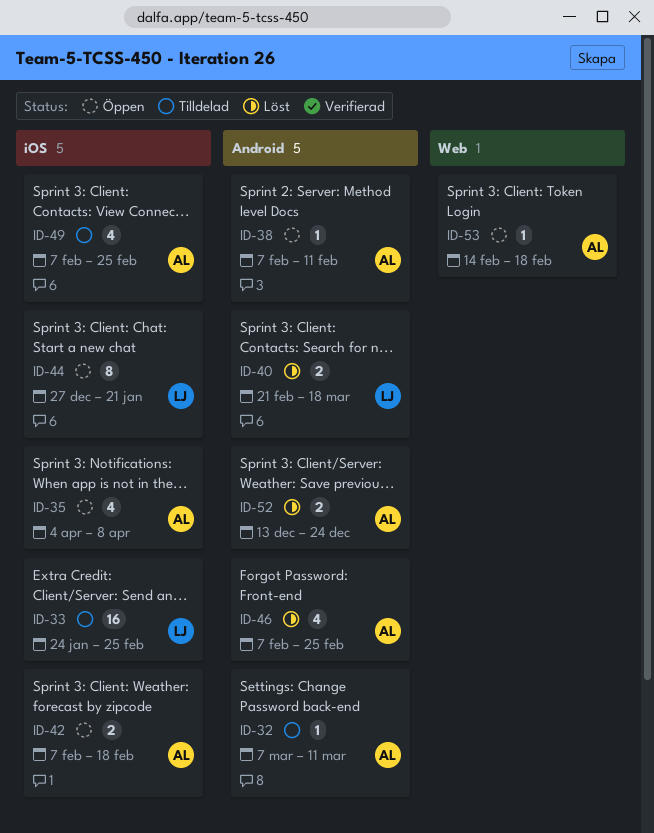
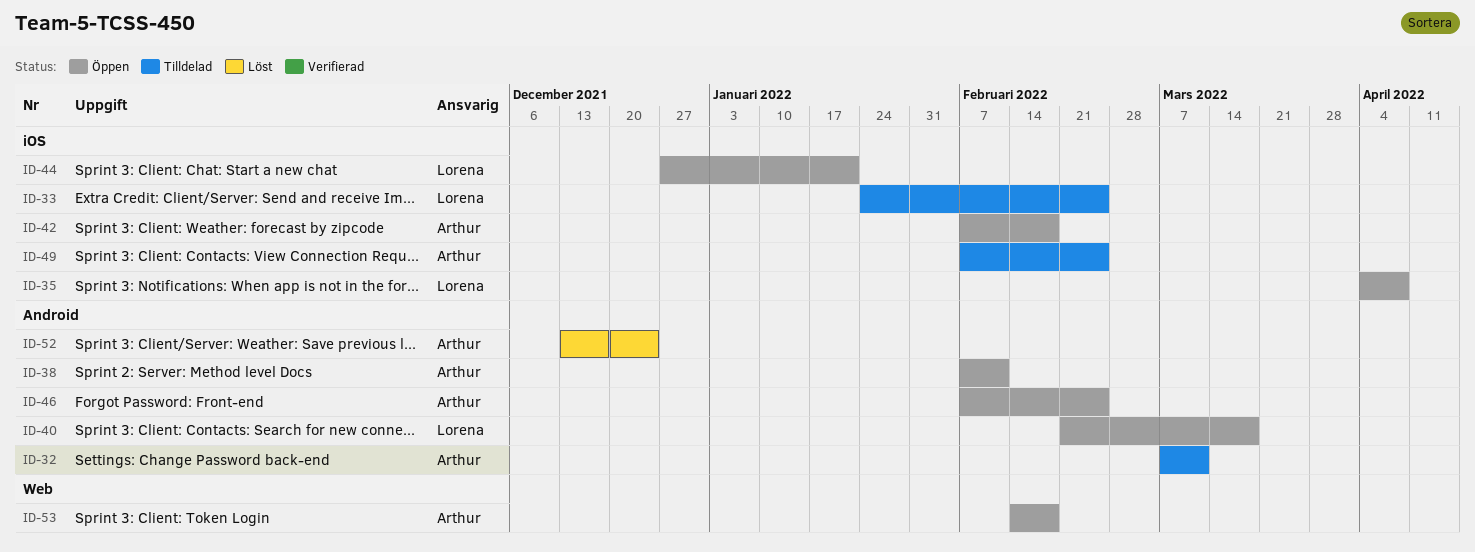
ID-35, owner: Arthur -> Lorena
ID-40, status: Löst -> Öppen
ID-46, status: Löst -> Öppen

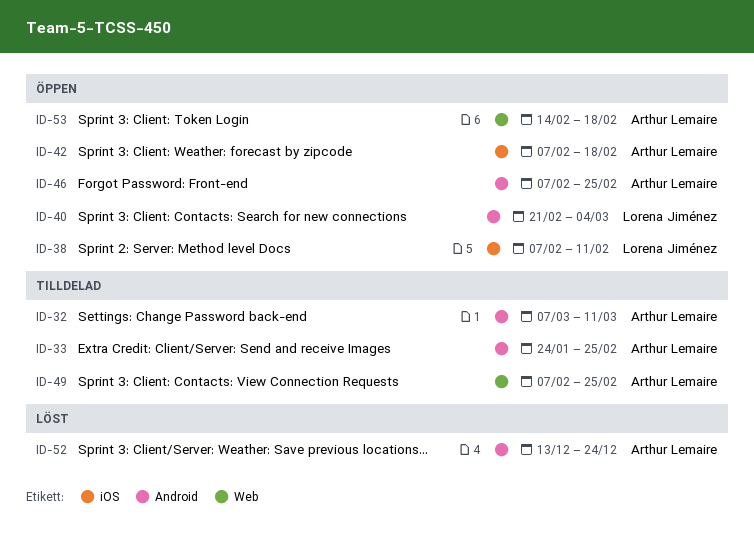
ID-33, owner: Lorena Jiménez -> Arthur Lemaire
ID-33, label: iOS -> Android
ID-35: present -> none
ID-38, owner: Arthur Lemaire -> Lorena Jiménez
ID-38, label: Android -> iOS
ID-40, due: Mar 18 -> Mar 4
ID-44: present -> none
ID-49, label: iOS -> Web

